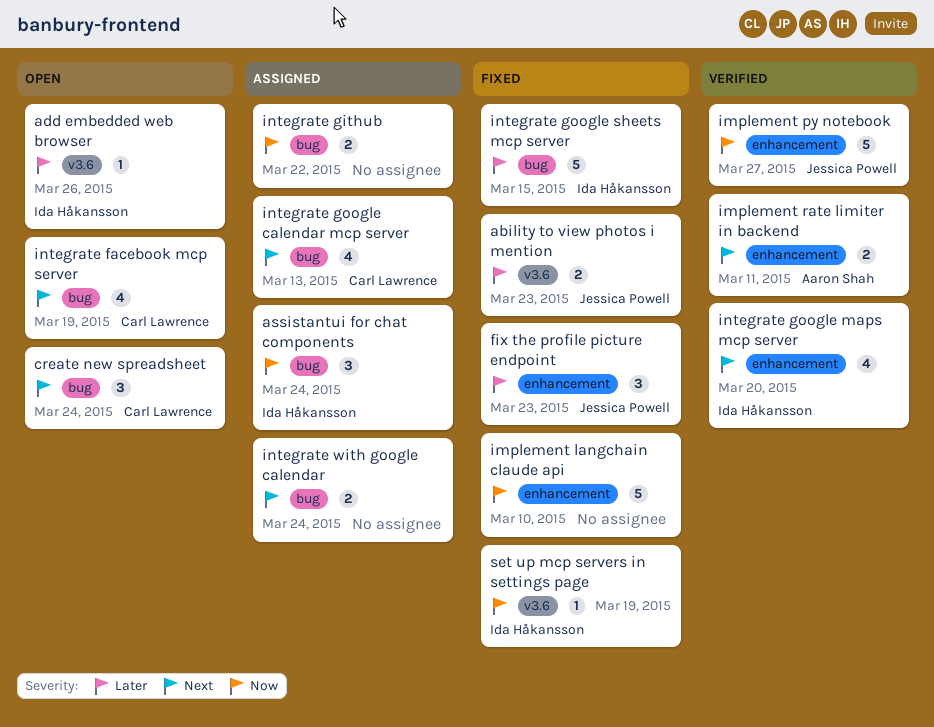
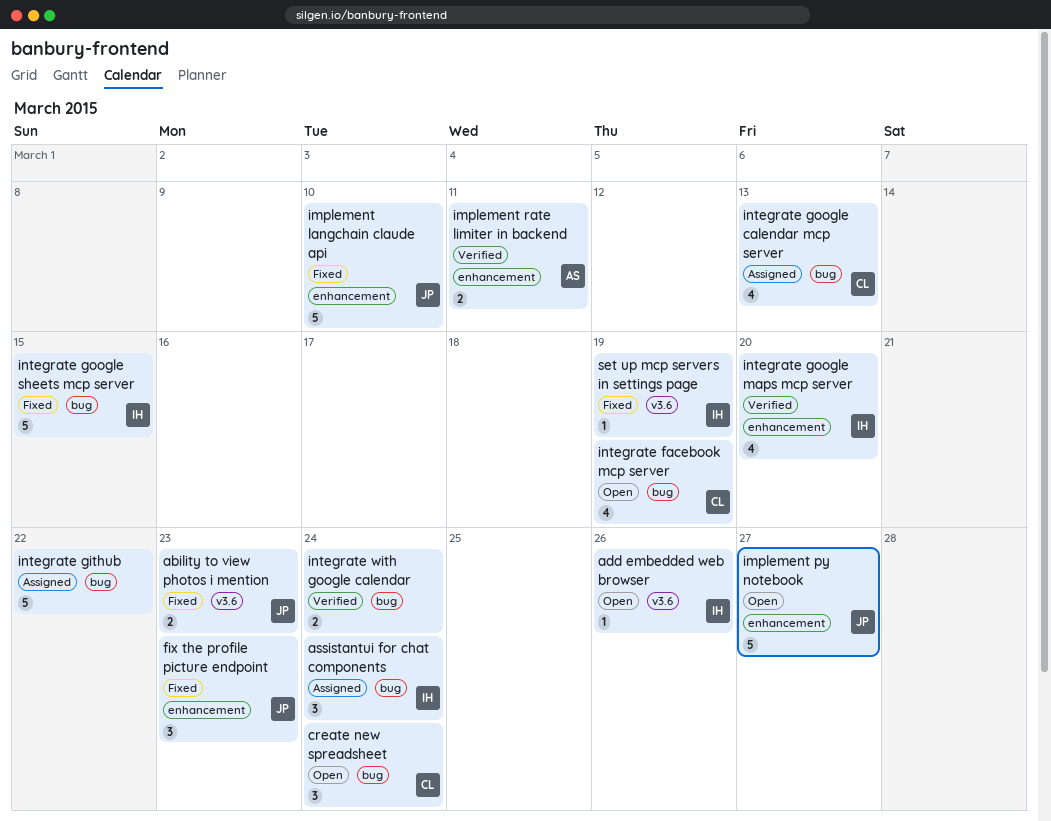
implement langchain claude api, owner: none -> Jessica Powell
implement py notebook, status: Verified -> Open
integrate github, estimate: 2 -> 5
integrate with google calendar, status: Assigned -> Verified

